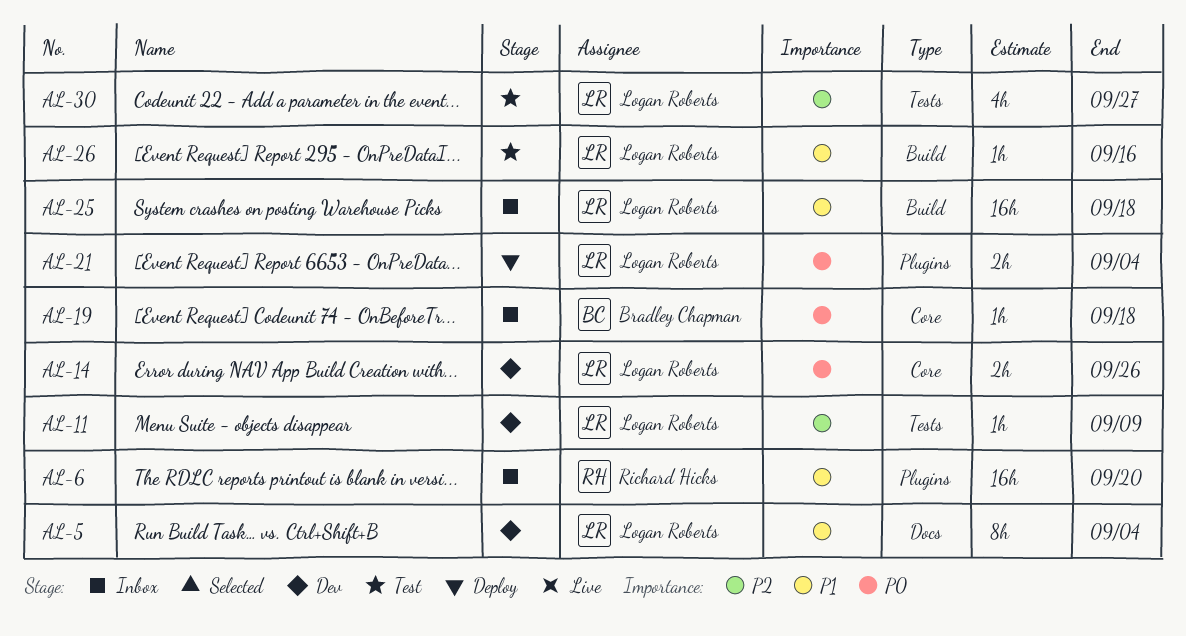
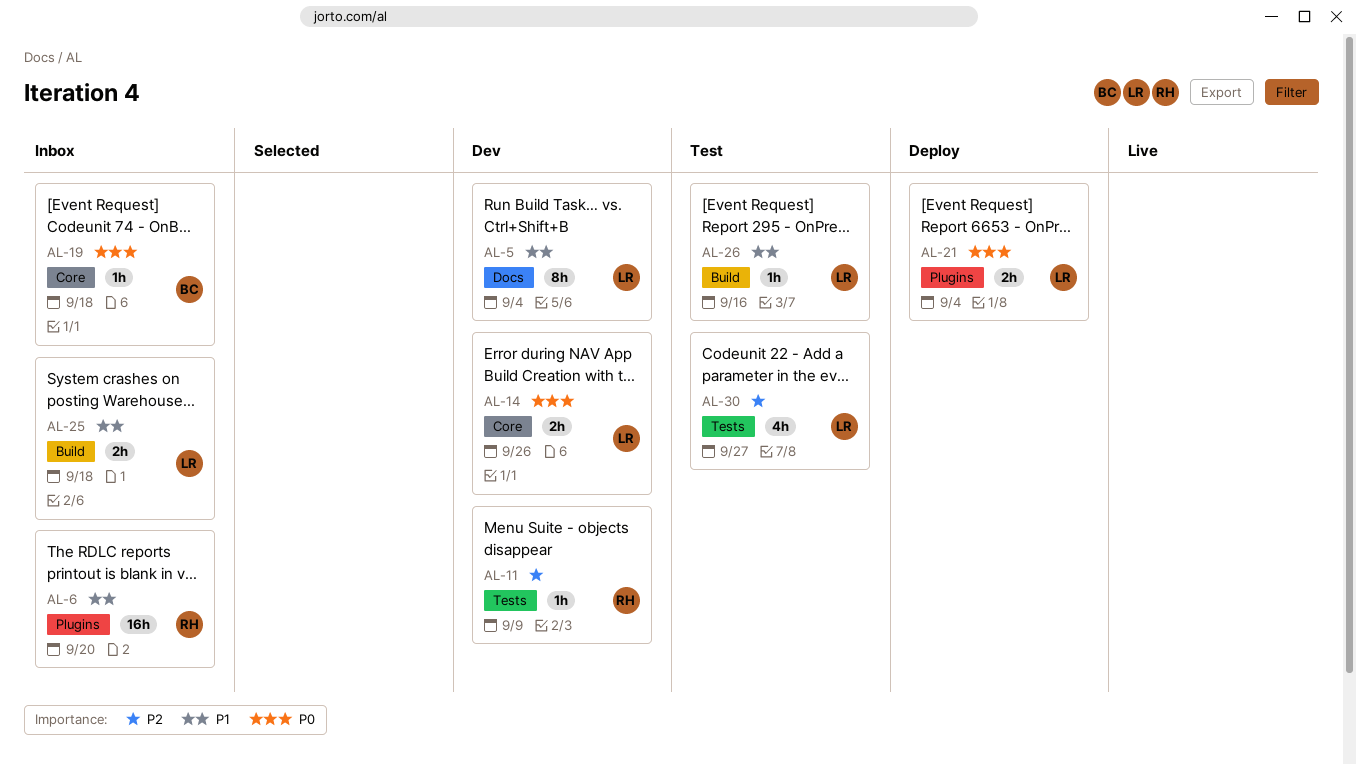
AL-11, owner: Logan Roberts -> Richard Hicks
AL-25, estimate: 16h -> 2h

